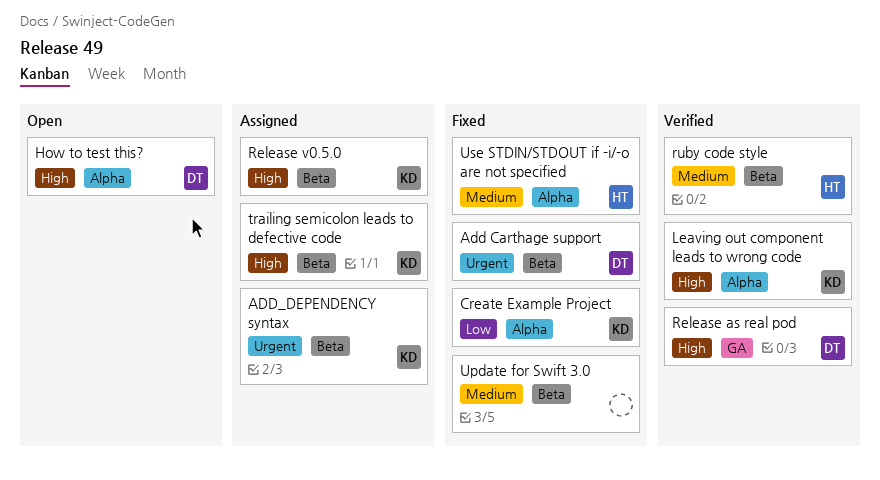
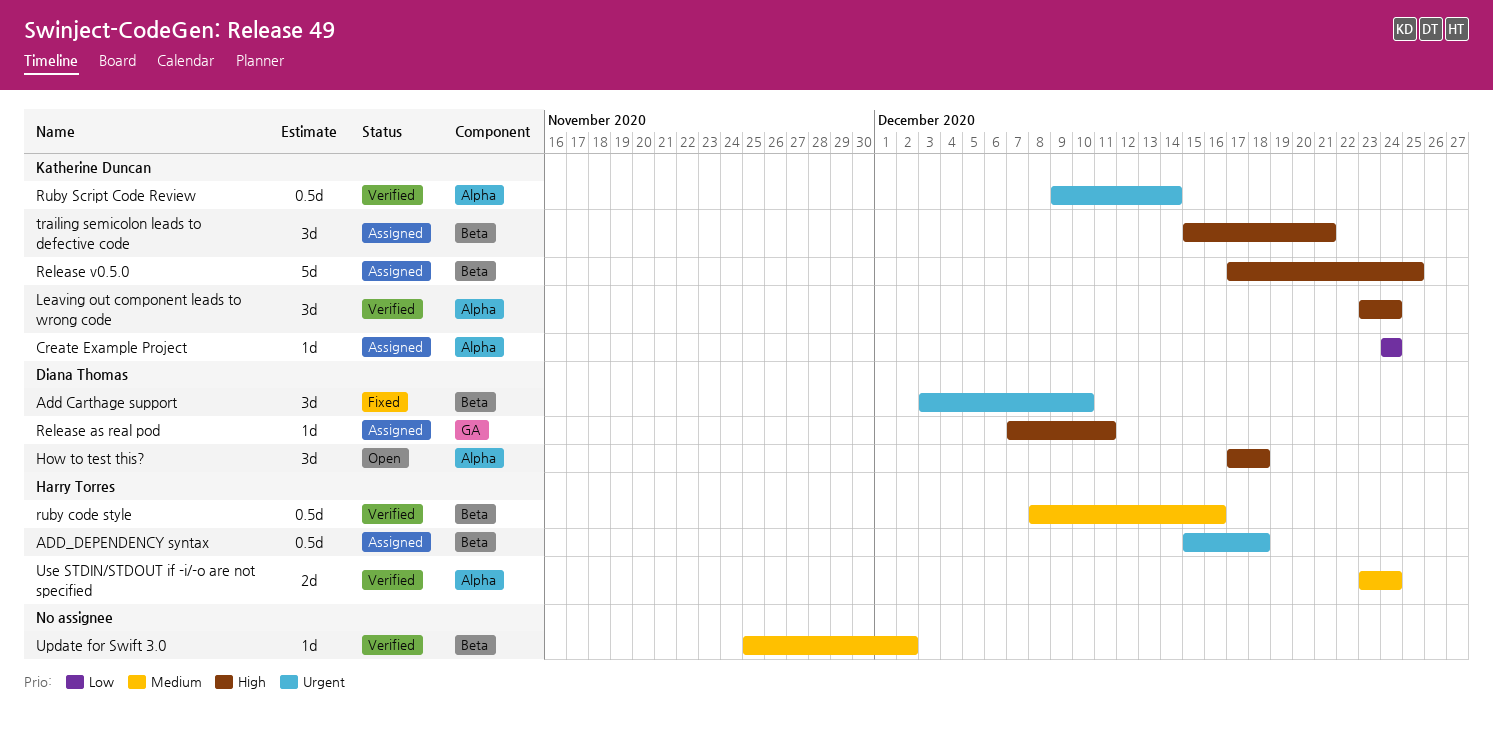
ADD_DEPENDENCY syntax, owner: Katherine Duncan -> Harry Torres
Create Example Project, status: Fixed -> Assigned
Release as real pod, status: Verified -> Assigned
Ruby Script Code Review: none -> present
Update for Swift 3.0, status: Fixed -> Verified
Use STDIN/STDOUT if -i/-o are not specified, status: Fixed -> Verified

